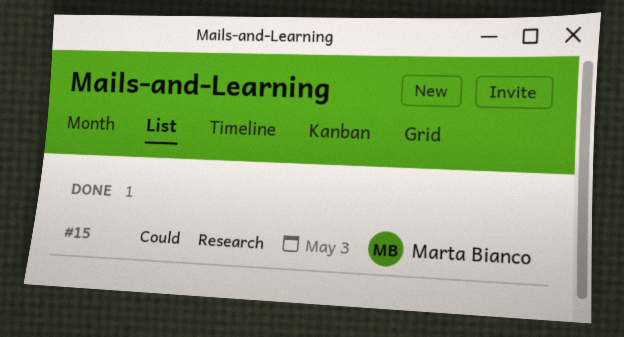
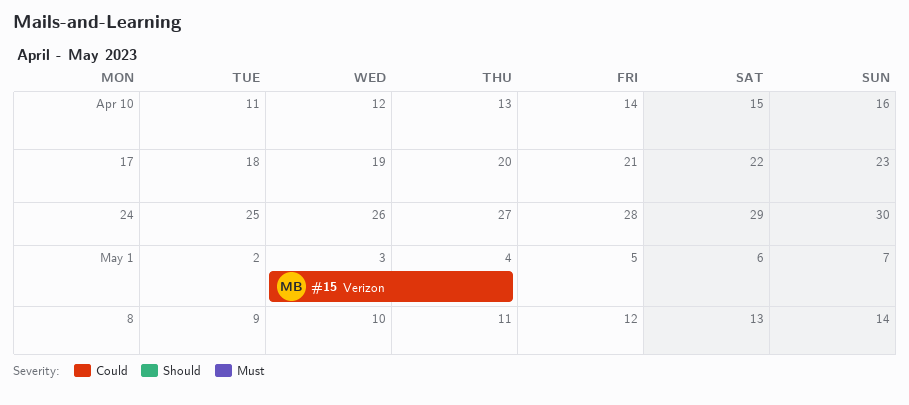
#15, due: May 3 -> May 4

